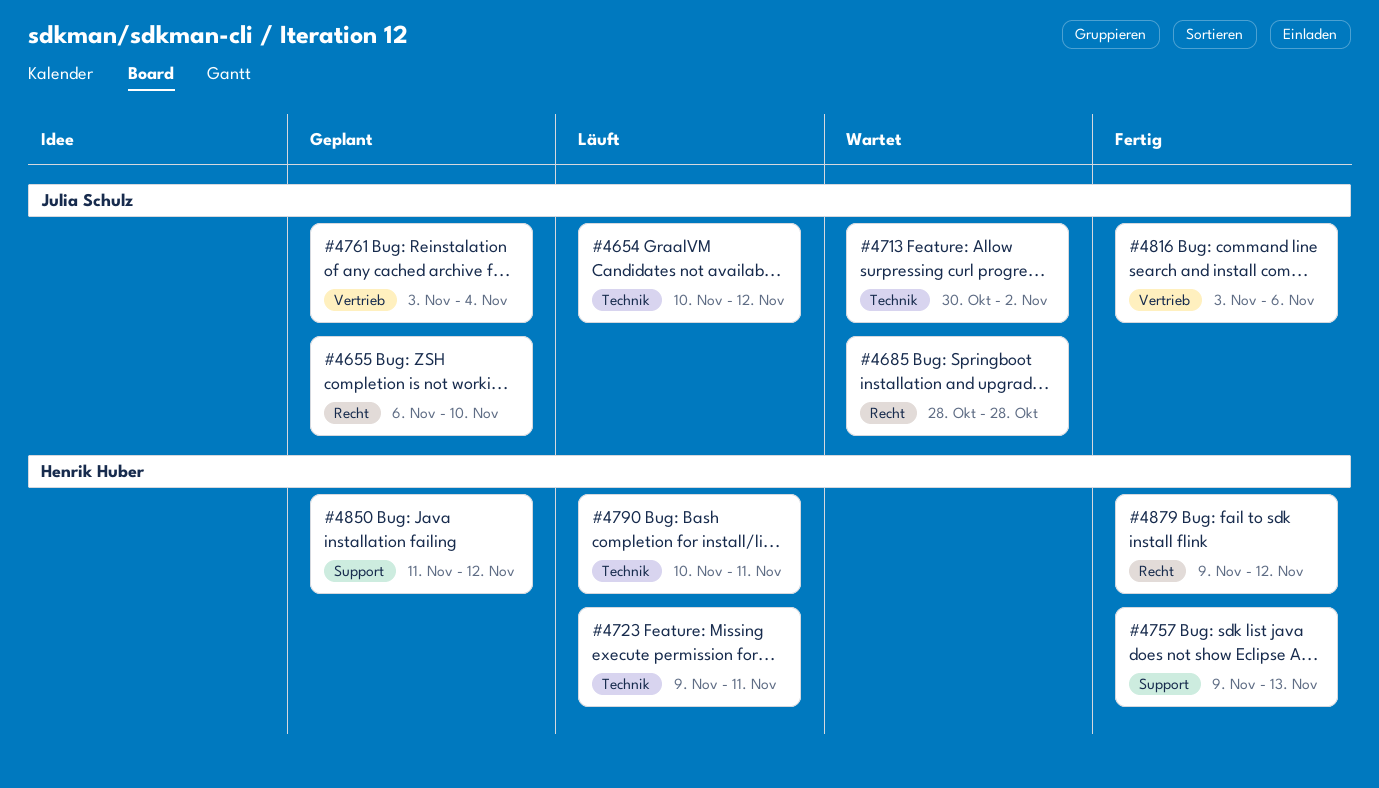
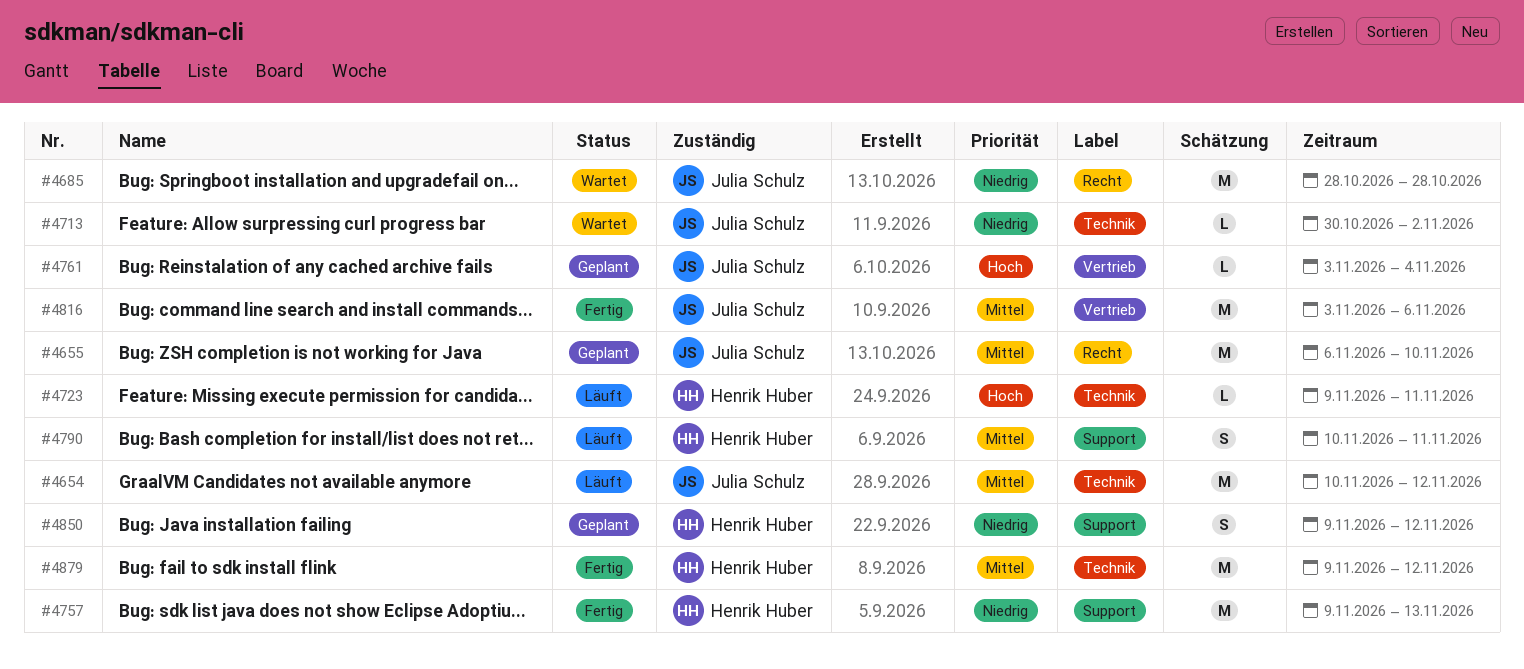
#4790, label: Technik -> Support
#4850, start: Nov 11 -> Nov 9
#4879, label: Recht -> Technik

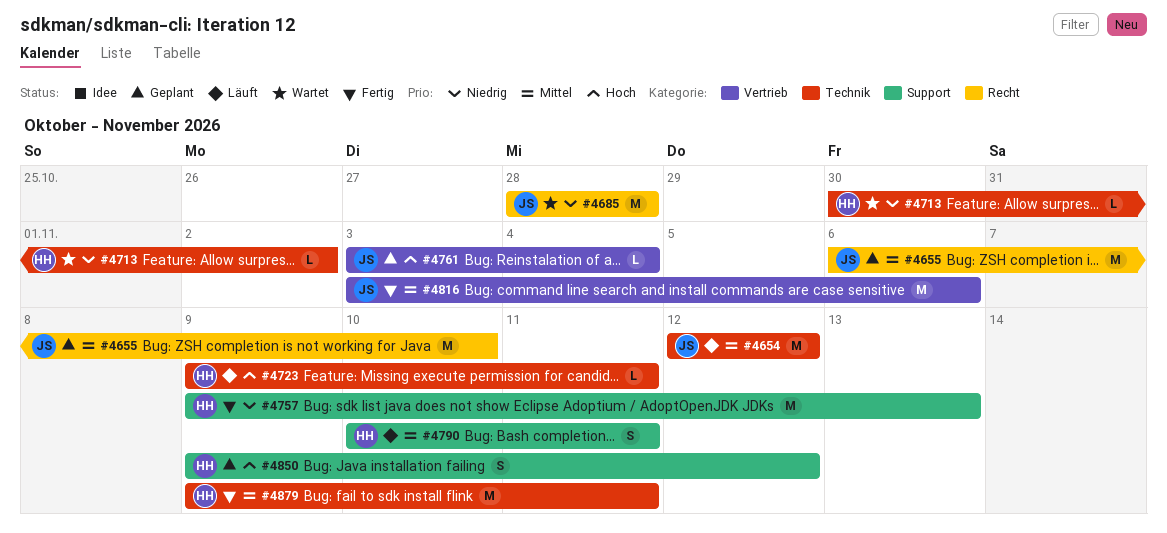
#4654, start: Nov 10 -> Nov 12
#4713, owner: Julia Schulz -> Henrik Huber
#4850, priority: Niedrig -> Hoch
#4879, due: Nov 12 -> Nov 11

